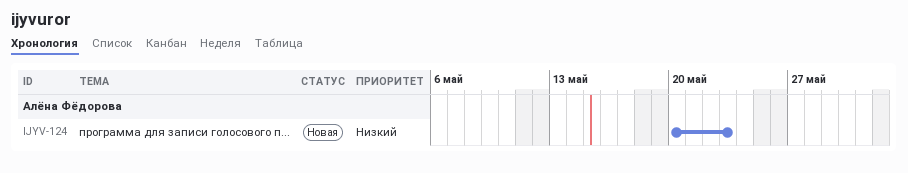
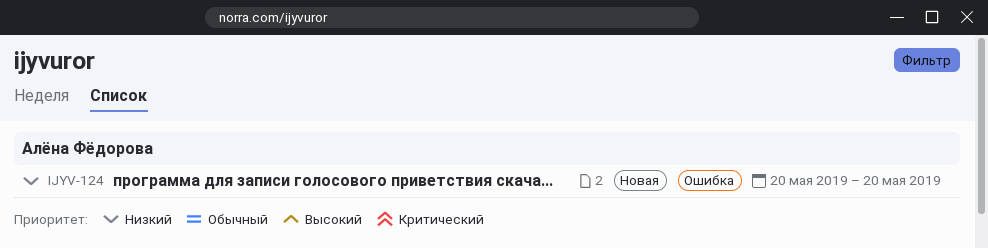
IJYV-124, due: May 23 -> May 20

